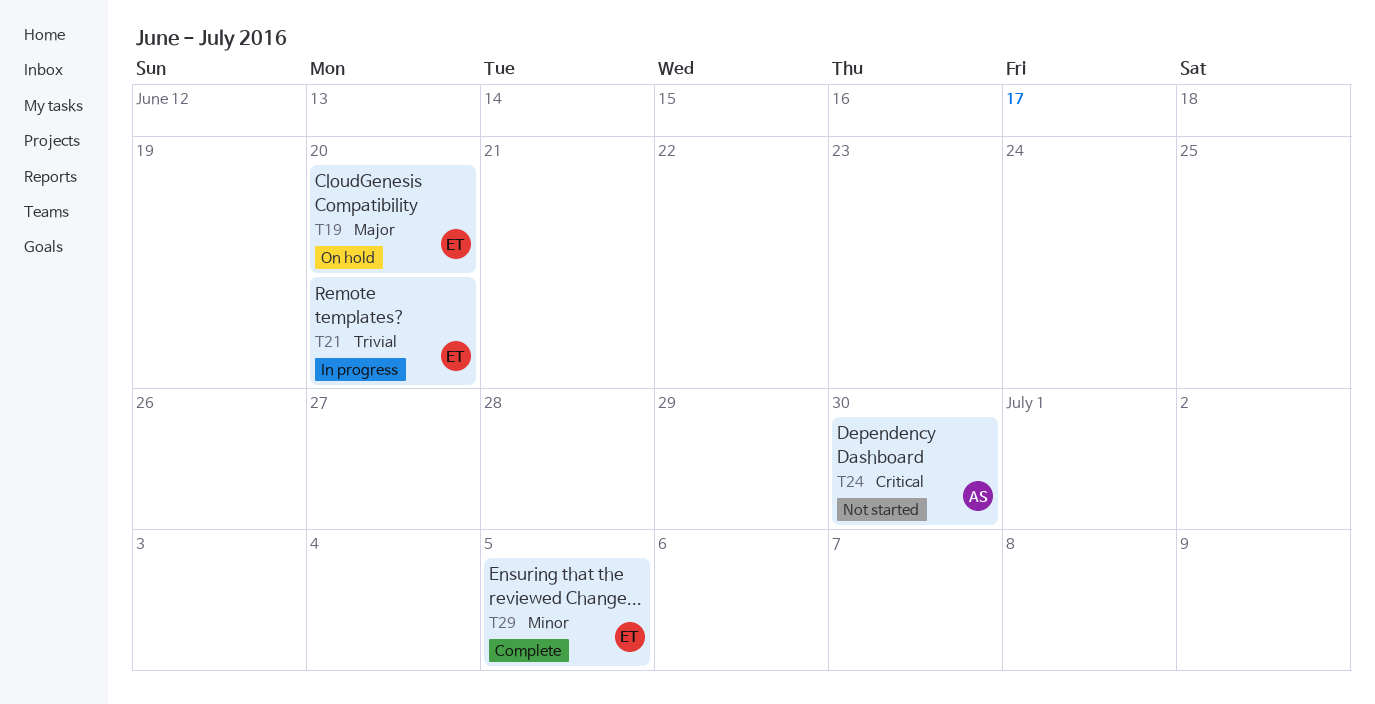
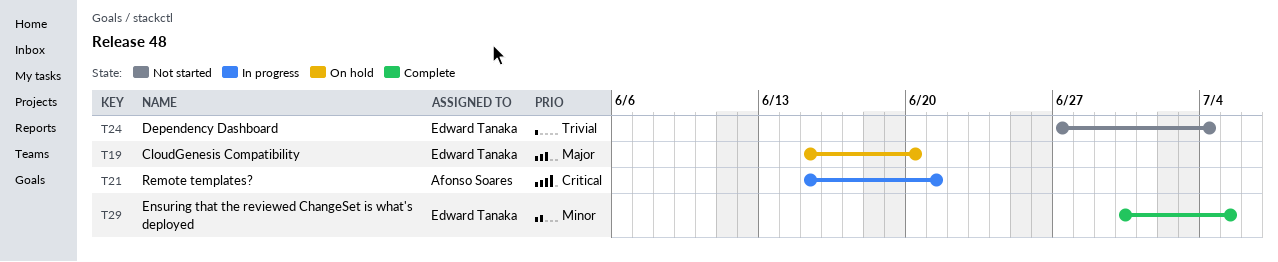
T21, owner: Edward Tanaka -> Afonso Soares
T21, priority: Trivial -> Critical
T21, due: Jun 20 -> Jun 21
T24, owner: Afonso Soares -> Edward Tanaka
T24, priority: Critical -> Trivial
T24, due: Jun 30 -> Jul 4

